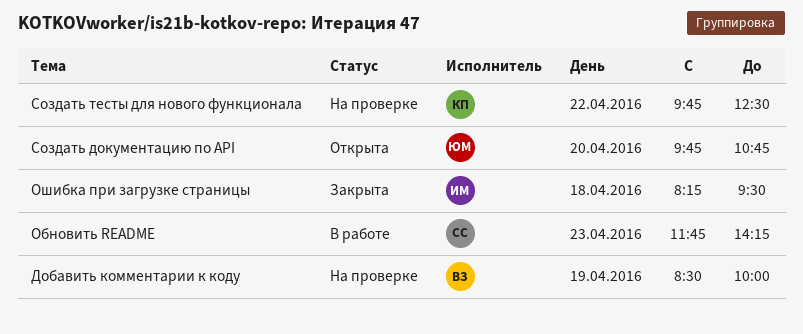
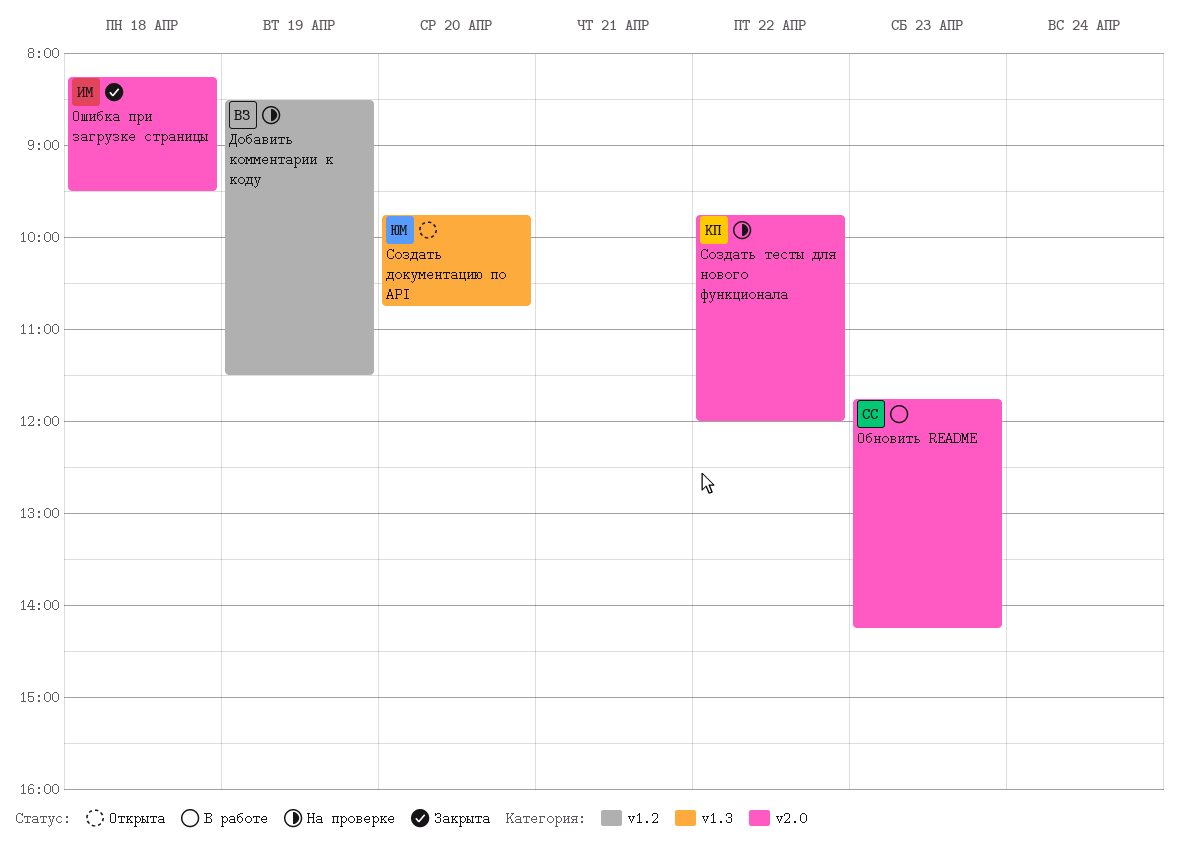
Добавить комментарии к коду, ends: 10:00 -> 11:30
Создать тесты для нового функционала, ends: 12:30 -> 12:00

